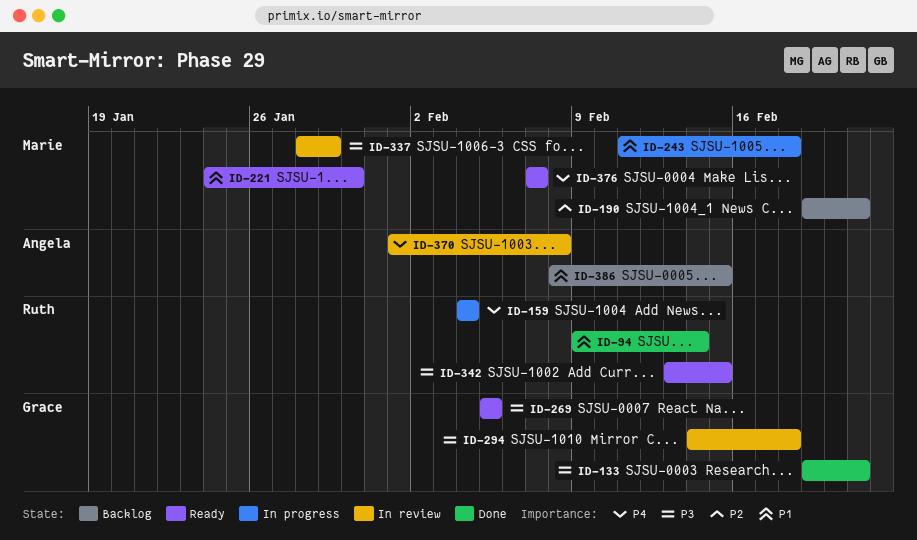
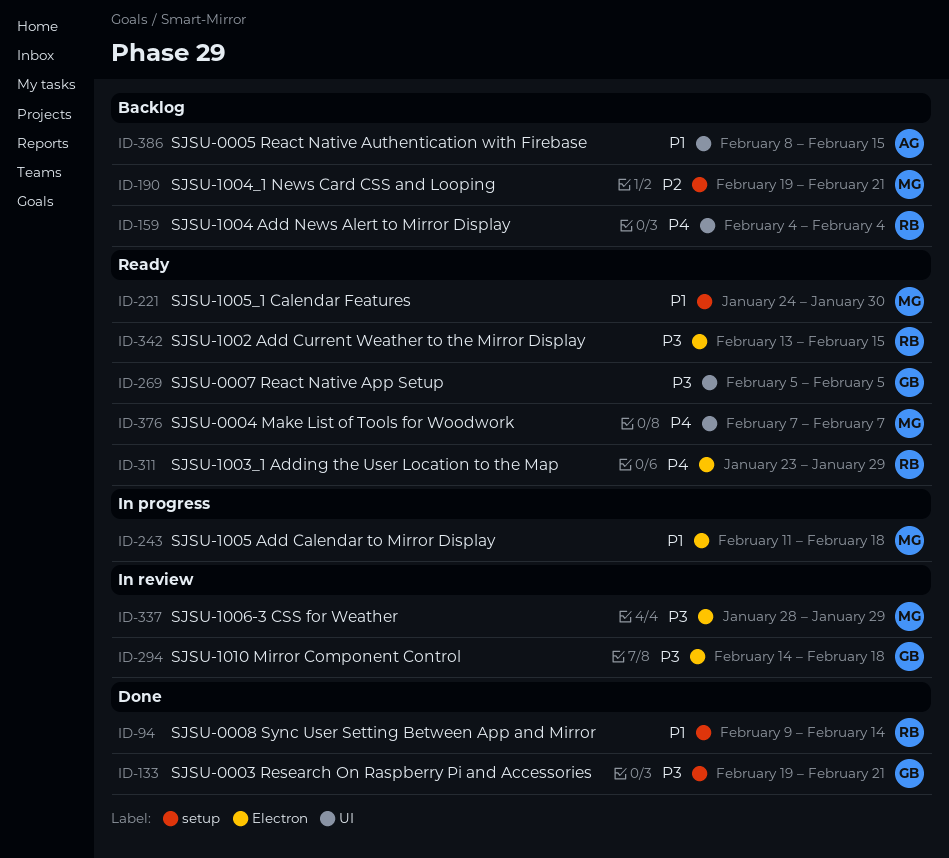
ID-159, status: In progress -> Backlog
ID-311: none -> present
ID-370: present -> none

